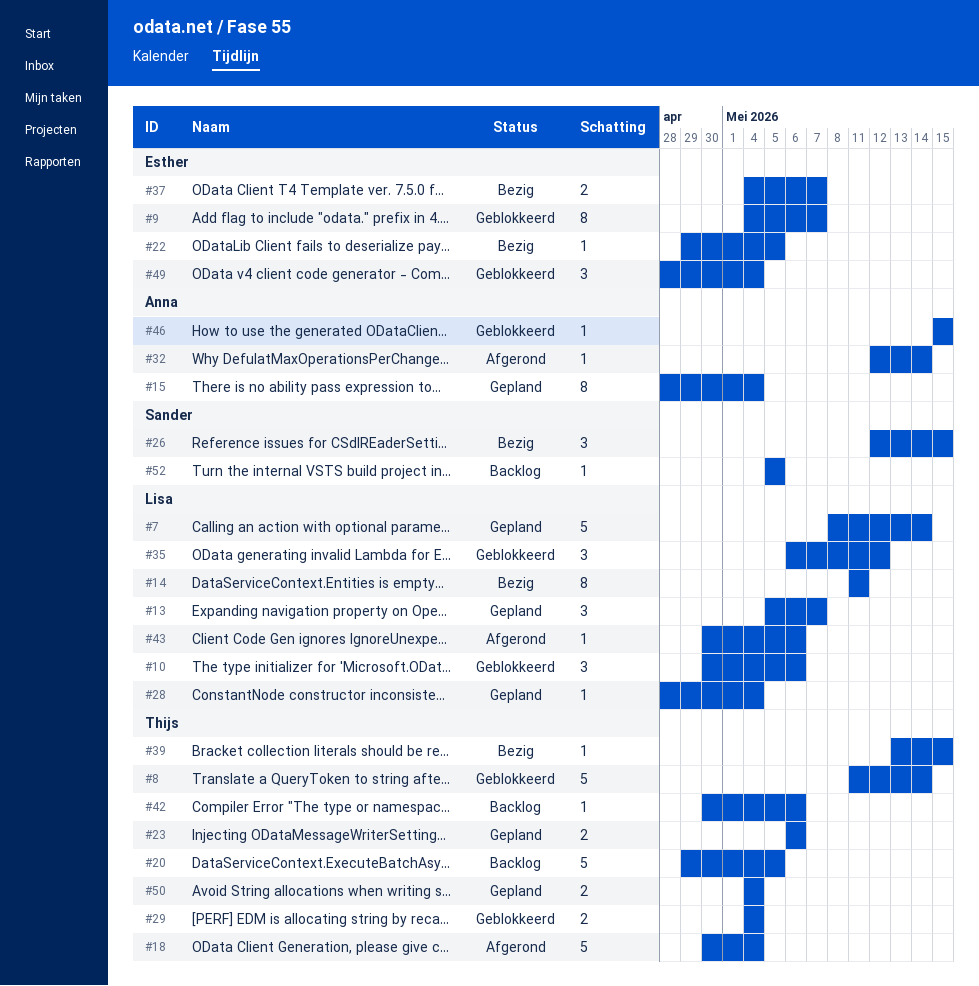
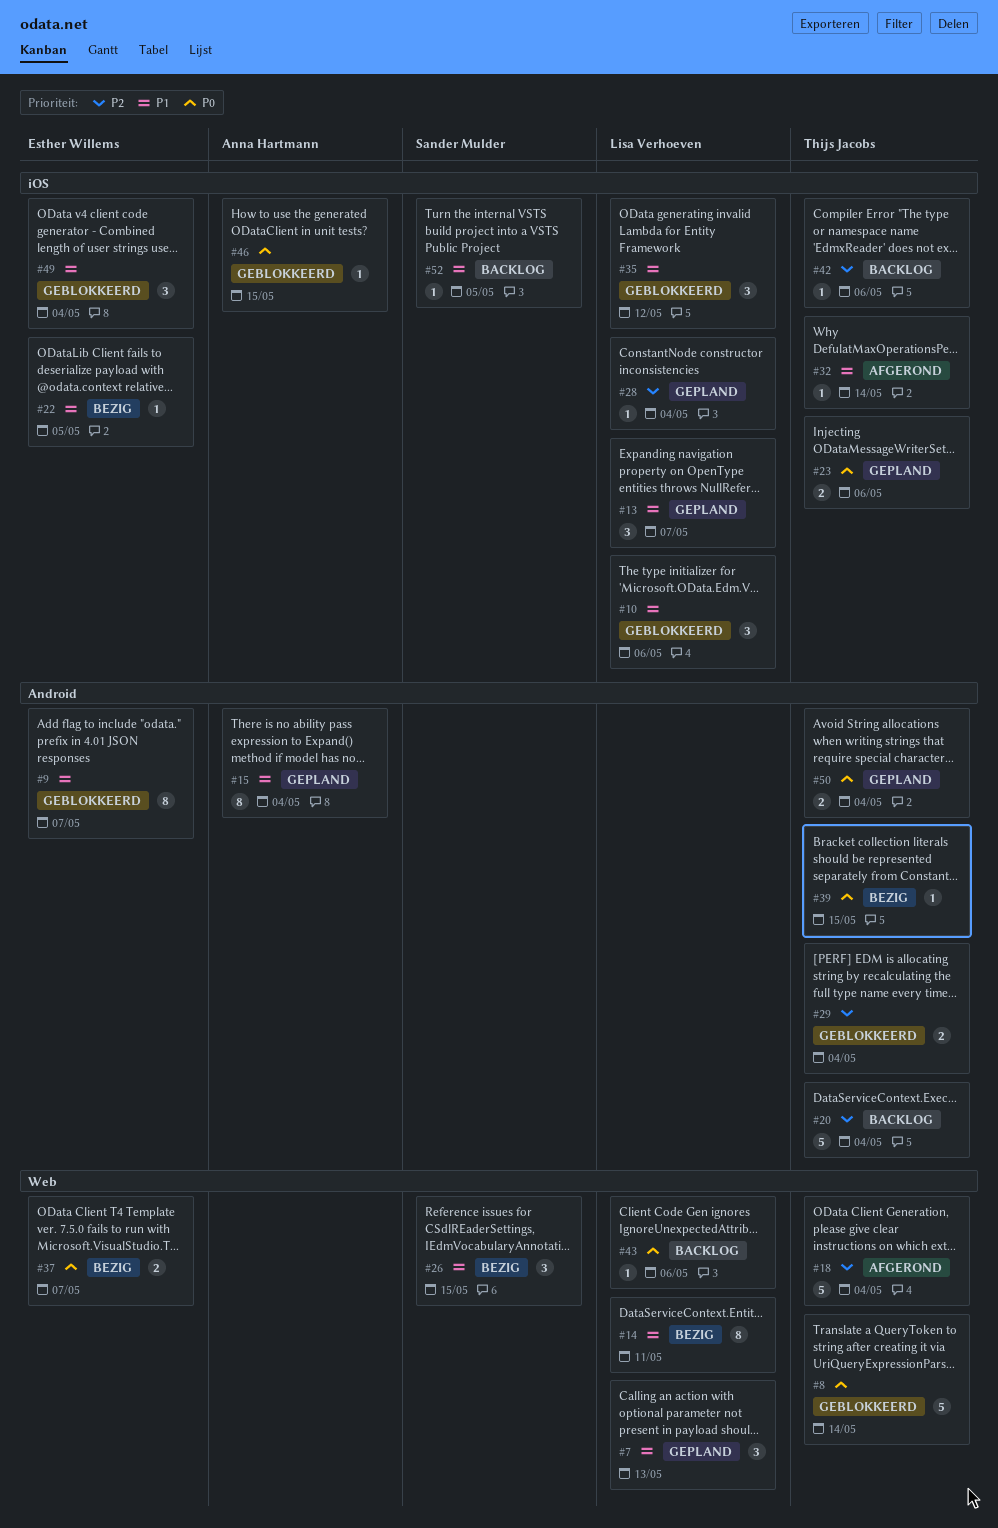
#7, estimate: 5 -> 3
#7, due: May 14 -> May 13
#20, due: May 5 -> May 4
#32, owner: Anna Hartmann -> Thijs Jacobs
#43, status: Afgerond -> Backlog

